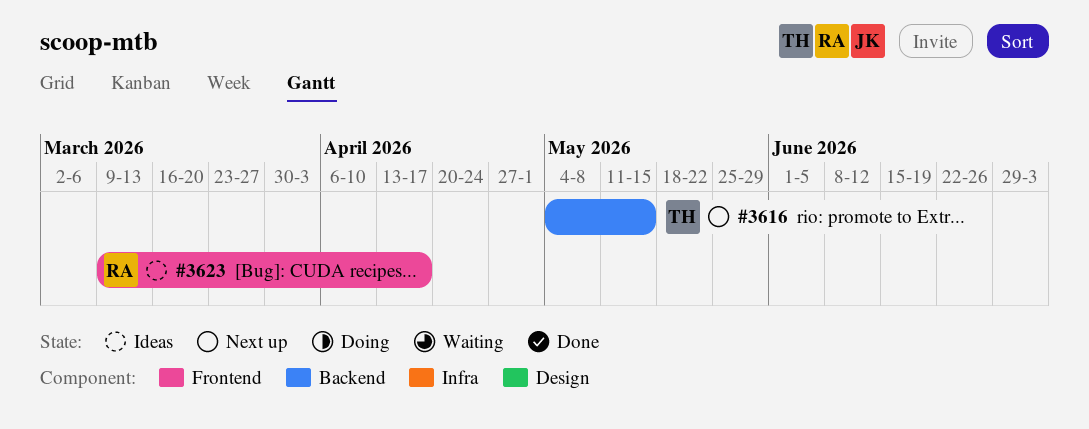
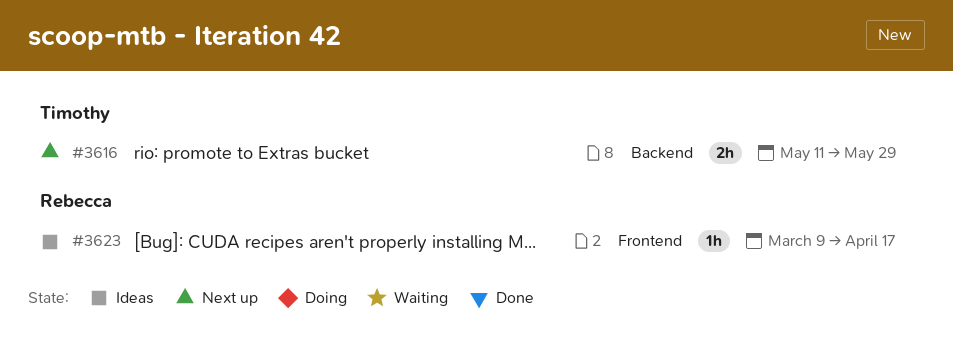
#3616, start: May 4 -> May 11
#3616, due: May 15 -> May 29

